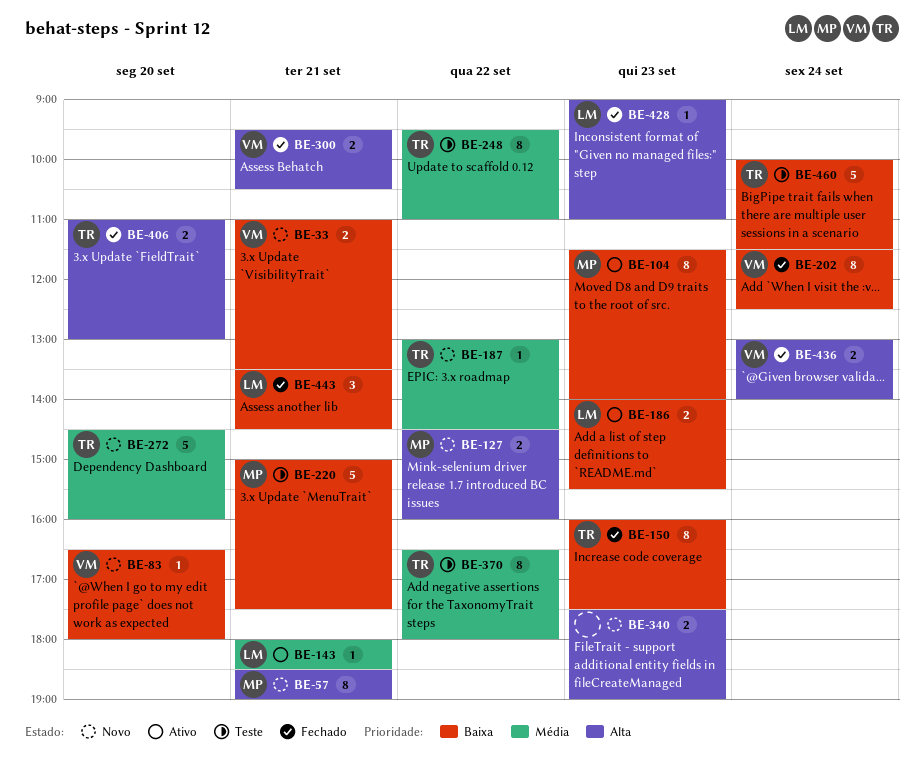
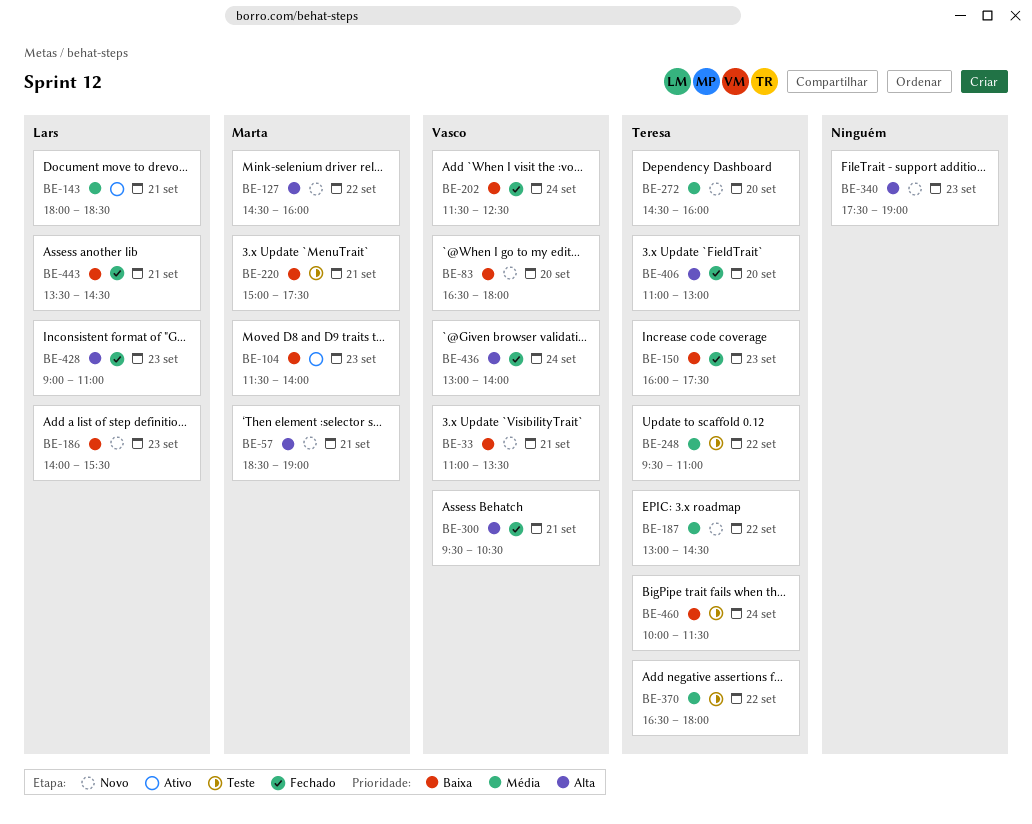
BE-186, status: Ativo -> Novo

